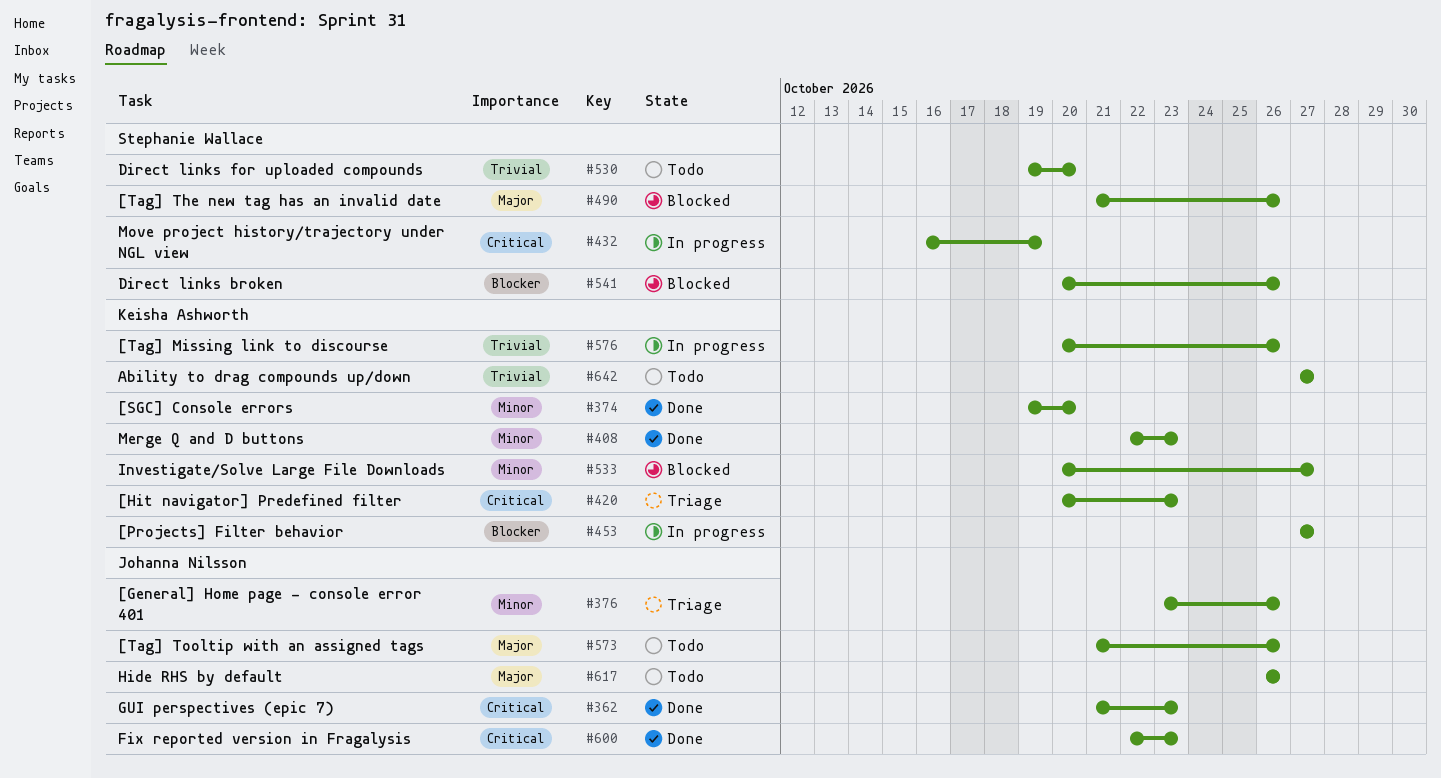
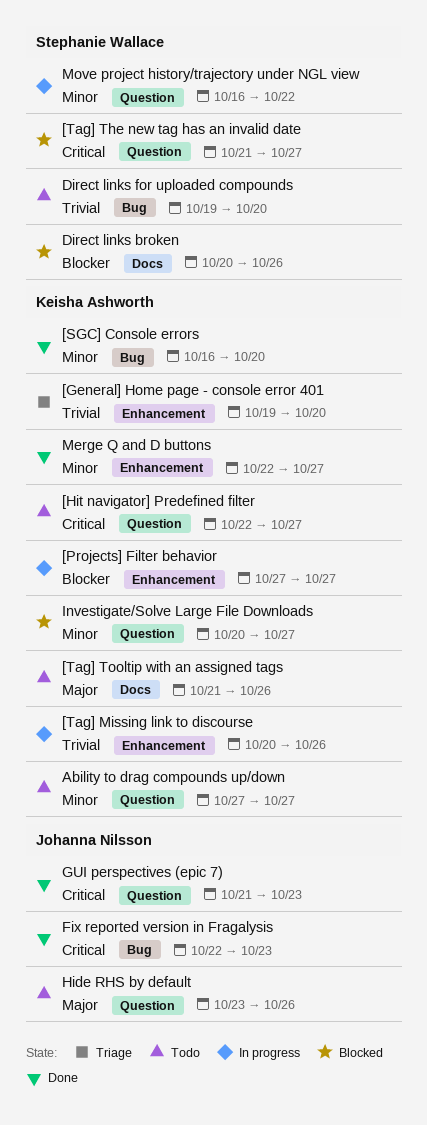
[General] Home page - console error 401, owner: Johanna Nilsson -> Keisha Ashworth
[General] Home page - console error 401, priority: Minor -> Trivial
[General] Home page - console error 401, start: Oct 23 -> Oct 19
[General] Home page - console error 401, due: Oct 26 -> Oct 20
[Hit navigator] Predefined filter, status: Triage -> Todo
[Hit navigator] Predefined filter, start: Oct 20 -> Oct 22
[Hit navigator] Predefined filter, due: Oct 23 -> Oct 27
[SGC] Console errors, start: Oct 19 -> Oct 16
[Tag] The new tag has an invalid date, priority: Major -> Critical
[Tag] The new tag has an invalid date, due: Oct 26 -> Oct 27
[Tag] Tooltip with an assigned tags, owner: Johanna Nilsson -> Keisha Ashworth
Ability to drag compounds up/down, priority: Trivial -> Minor
Hide RHS by default, start: Oct 26 -> Oct 23
Merge Q and D buttons, due: Oct 23 -> Oct 27
Move project history/trajectory under NGL view, priority: Critical -> Minor
Move project history/trajectory under NGL view, due: Oct 19 -> Oct 22

